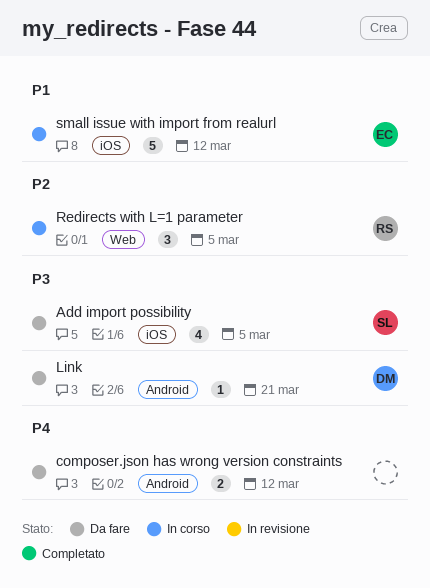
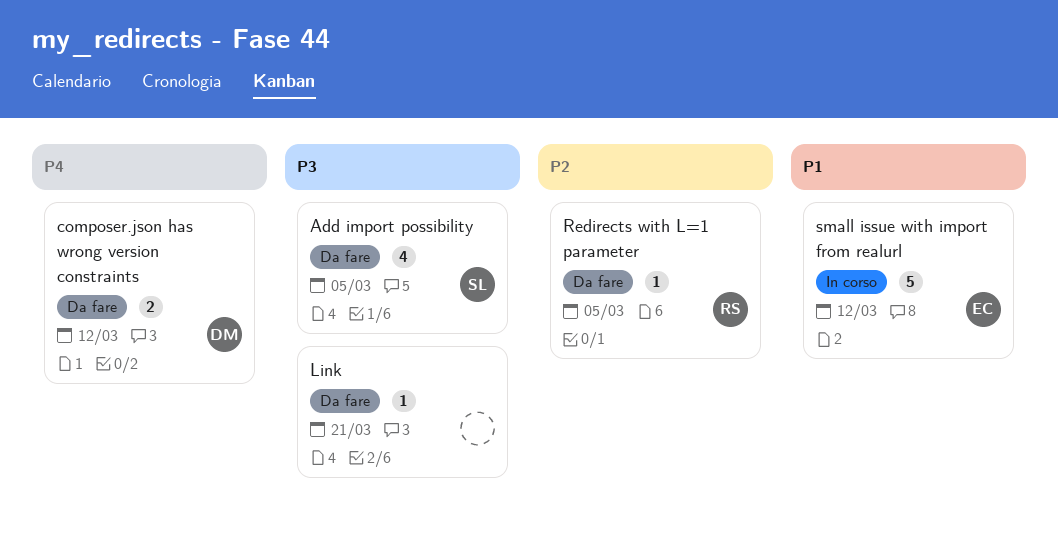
composer.json has wrong version constraints, owner: none -> DM
Link, owner: DM -> none
Redirects with L=1 parameter, status: In corso -> Da fare
Redirects with L=1 parameter, estimate: 3 -> 1

